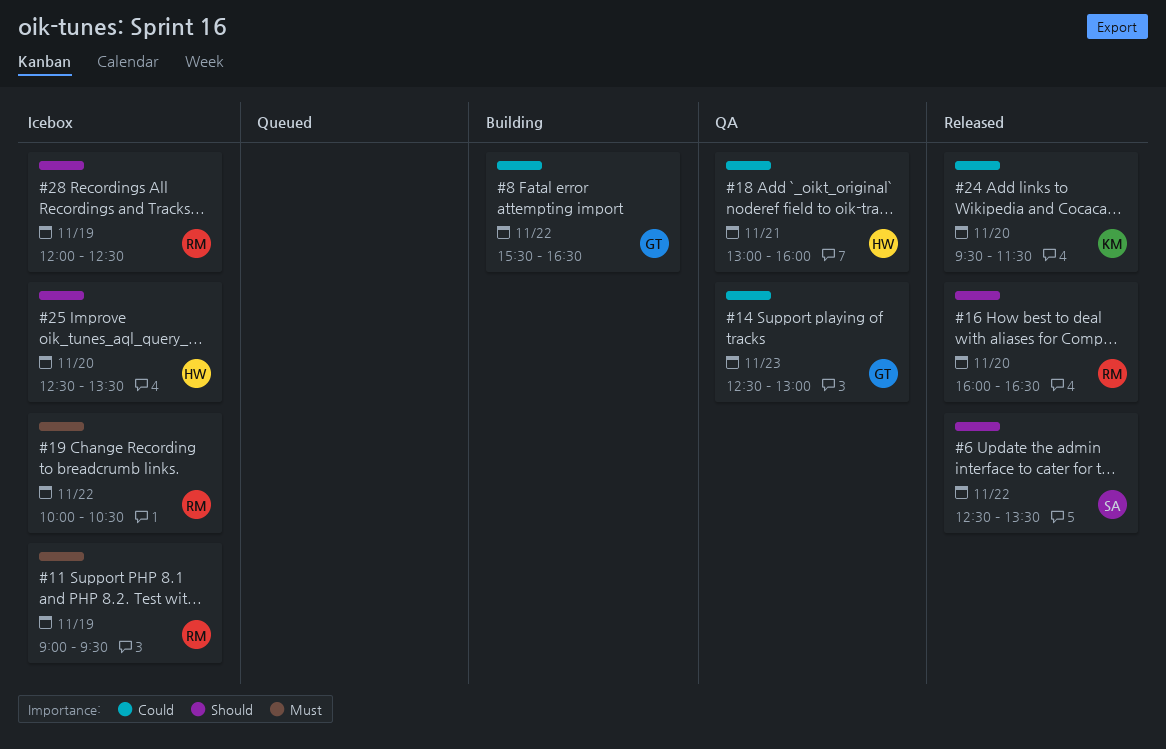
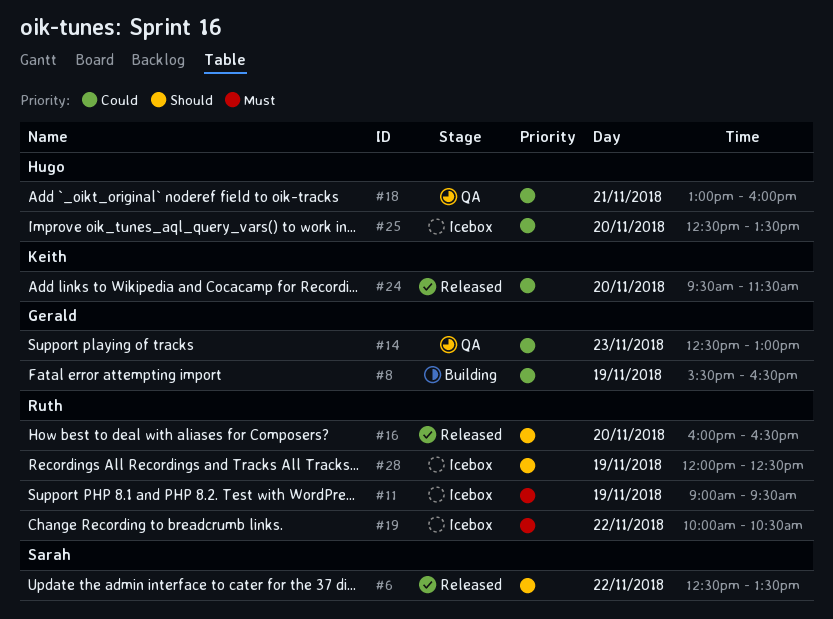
#8, day: Nov 22 -> Nov 19
#25, priority: Should -> Could

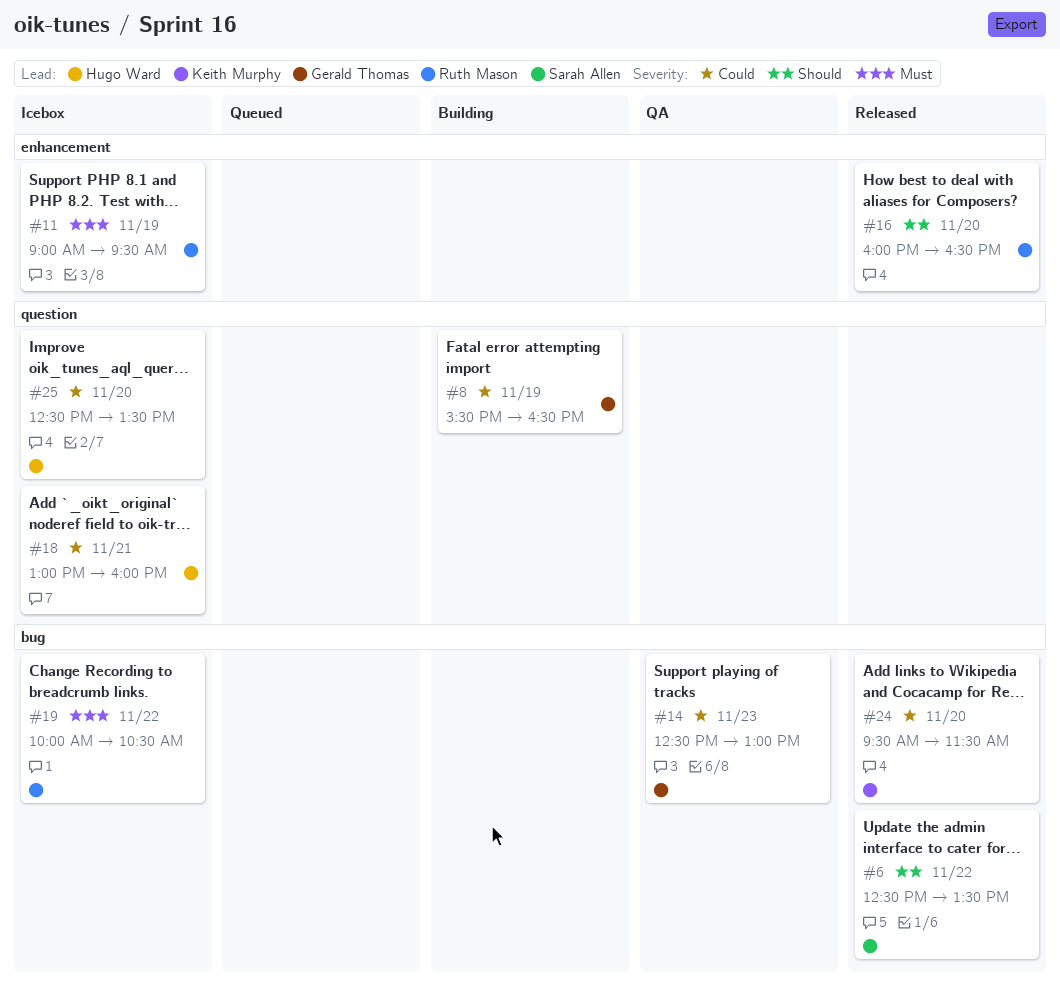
#18, status: QA -> Icebox
#28: present -> none

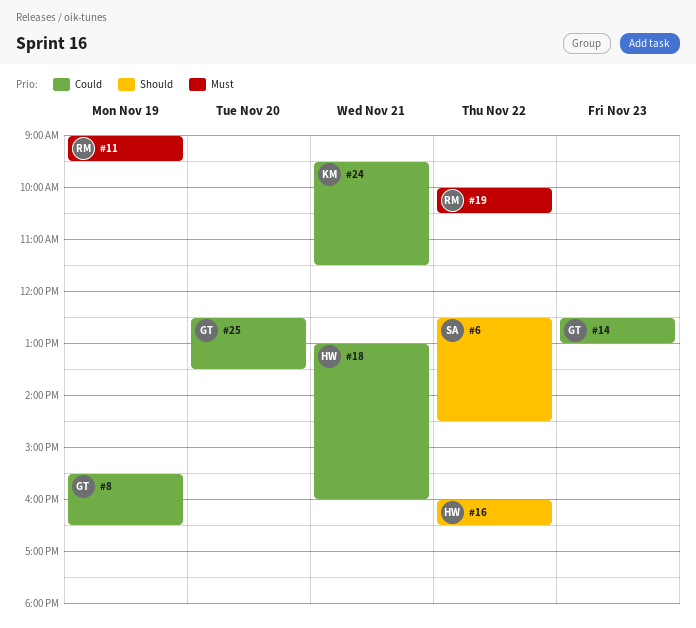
#6, ends: 13:30 -> 14:30
#16, owner: Ruth Mason -> Hugo Ward
#16, day: Nov 20 -> Nov 22
#24, day: Nov 20 -> Nov 21
#25, owner: Hugo Ward -> Gerald Thomas

